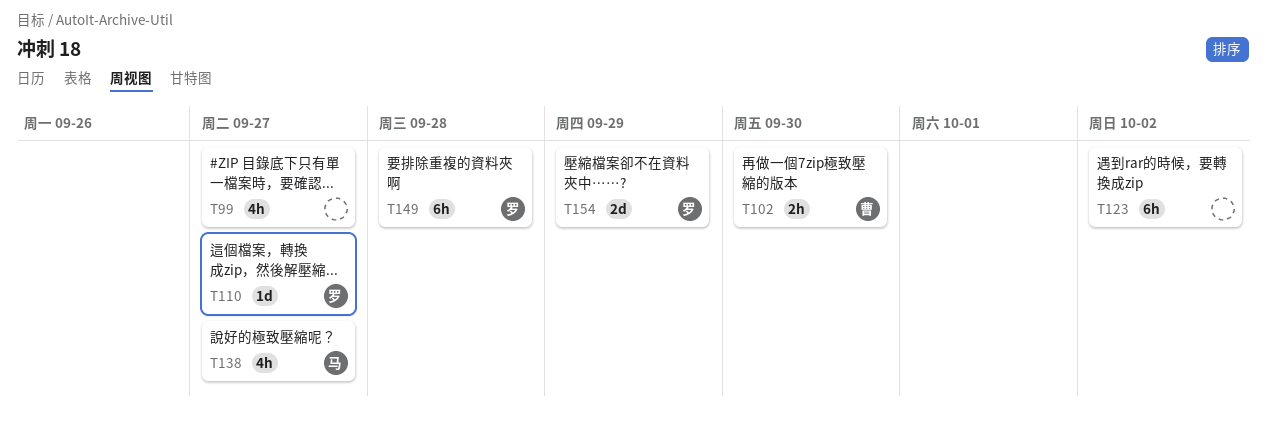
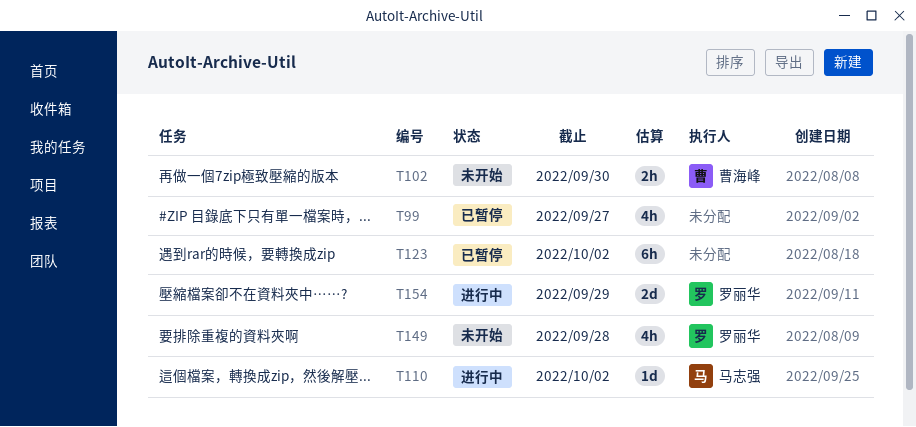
T110, owner: 罗丽华 -> 马志强
T110, due: Sep 27 -> Oct 2
T138: present -> none
T149, estimate: 6h -> 4h

